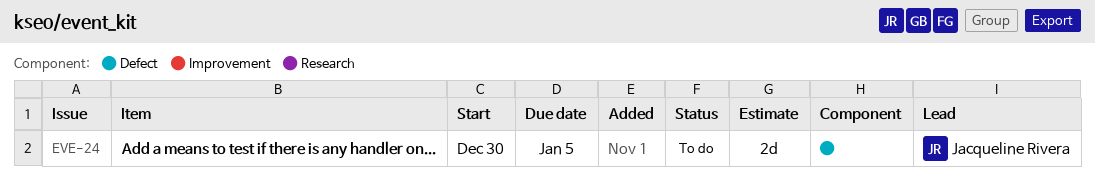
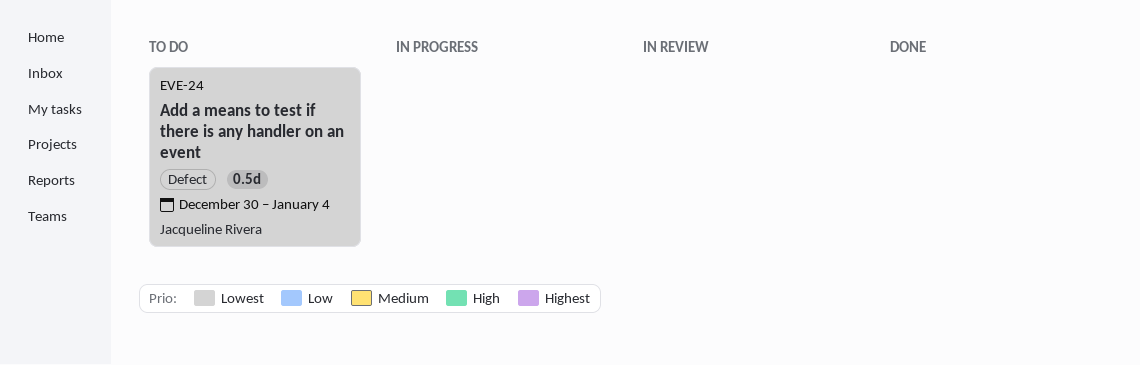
EVE-24, estimate: 2d -> 0.5d
EVE-24, due: Jan 5 -> Jan 4

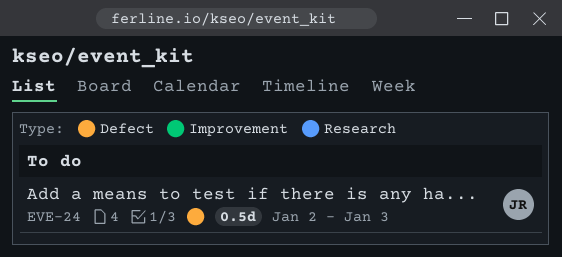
EVE-24, start: Dec 30 -> Jan 2
EVE-24, due: Jan 4 -> Jan 3

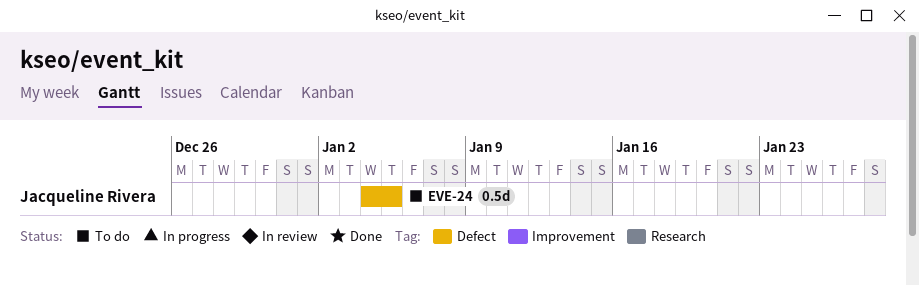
EVE-24, start: Jan 2 -> Jan 4
EVE-24, due: Jan 3 -> Jan 5

